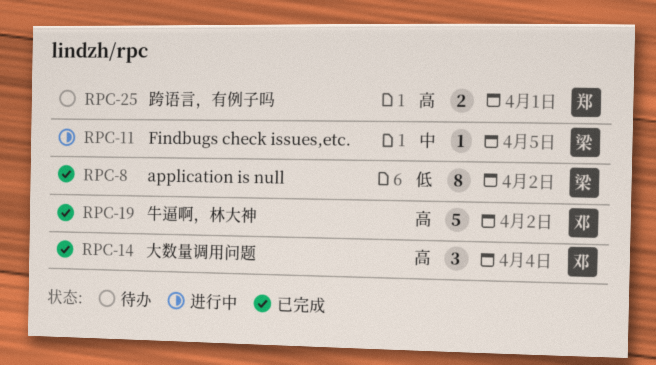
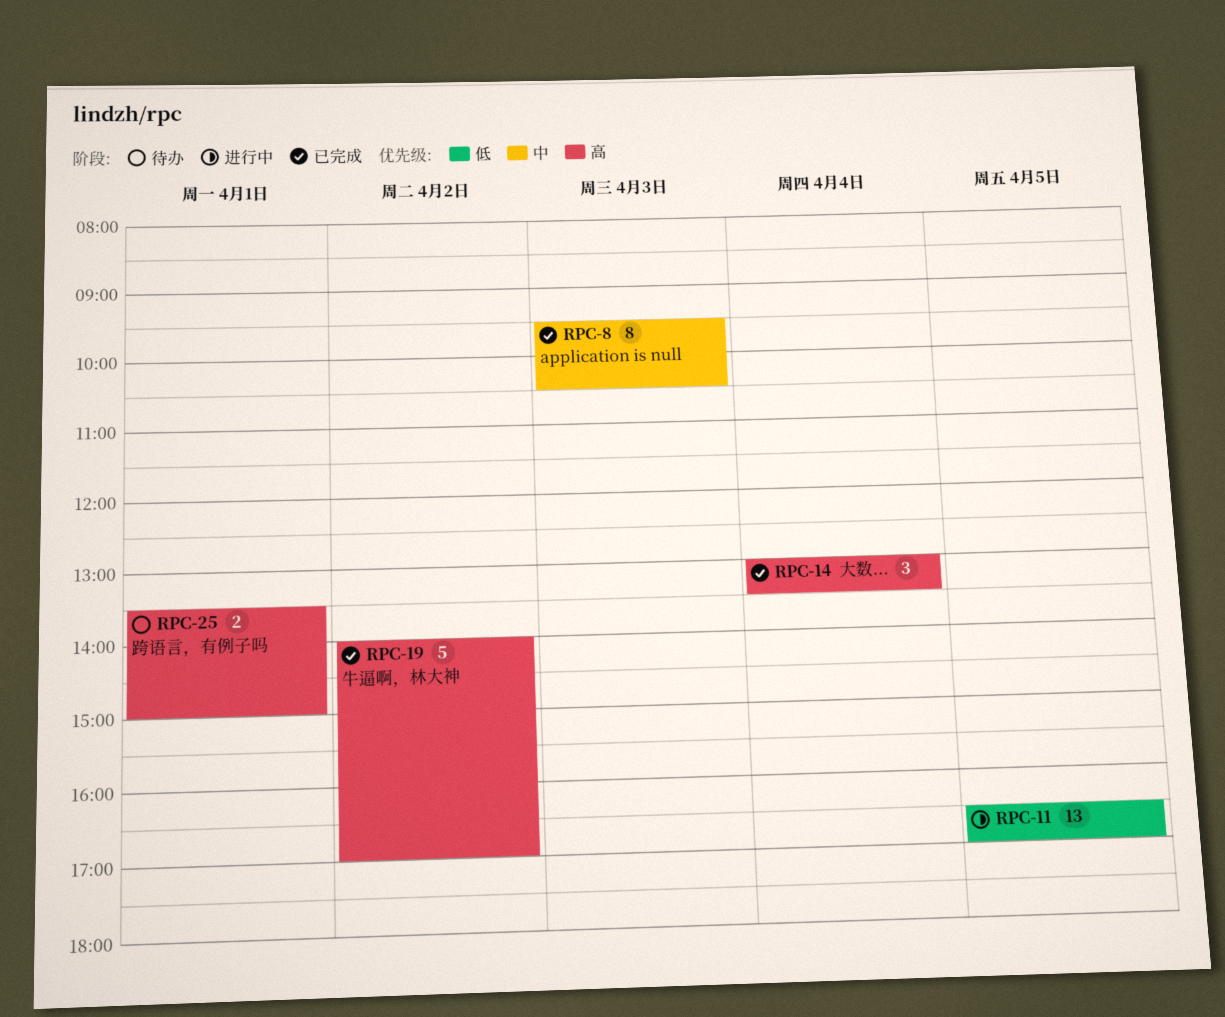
RPC-8, priority: 低 -> 中
RPC-8, day: Apr 2 -> Apr 3
RPC-11, priority: 中 -> 低
RPC-11, estimate: 1 -> 13

